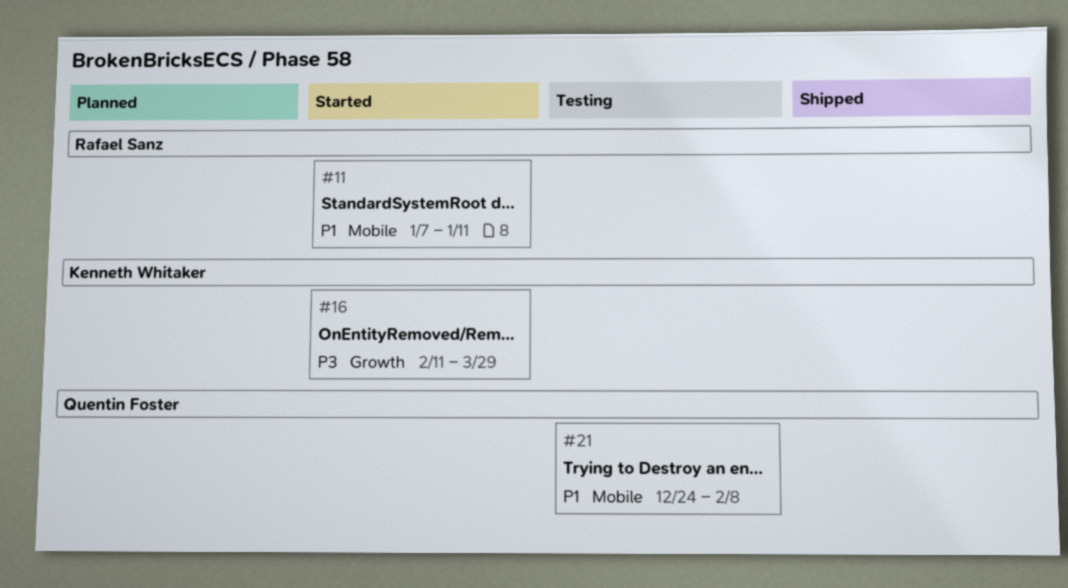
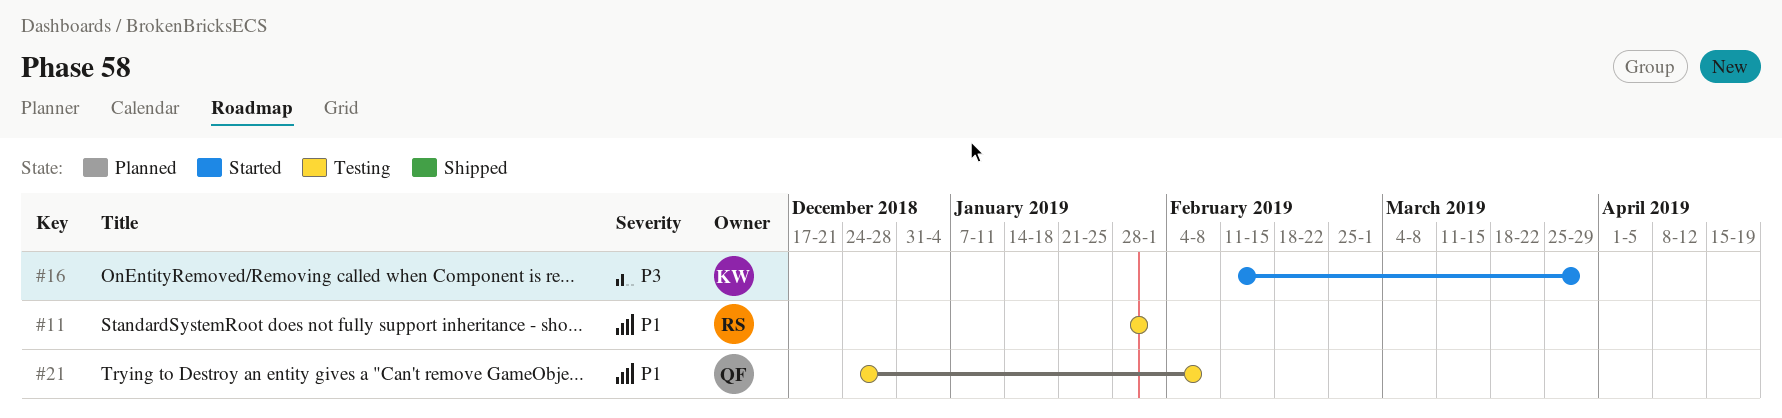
#11, status: Started -> Testing
#11, start: Jan 7 -> Jan 28
#11, due: Jan 11 -> Feb 1

